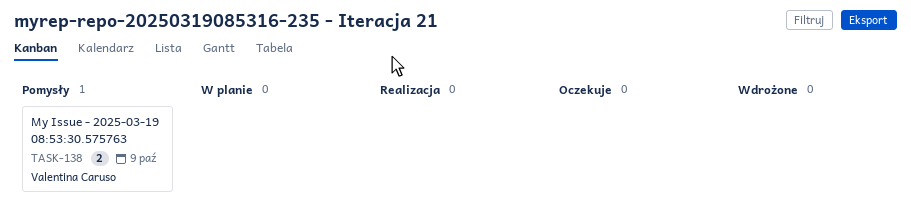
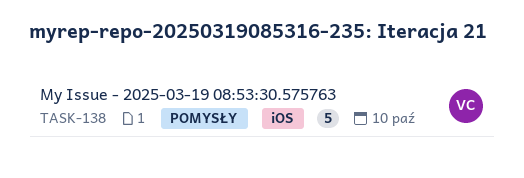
TASK-138, estimate: 2 -> 5
TASK-138, due: Oct 9 -> Oct 10

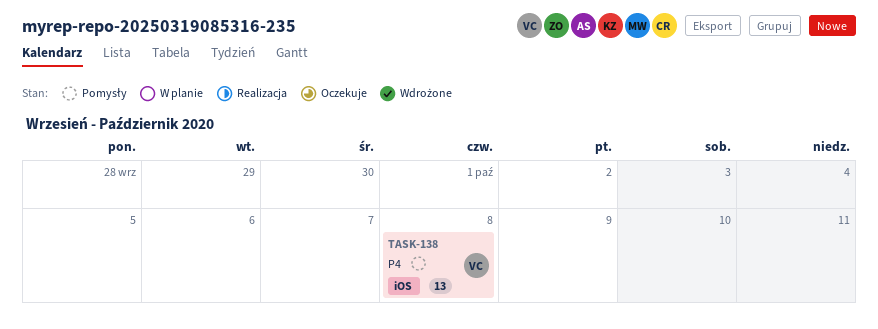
TASK-138, estimate: 5 -> 13
TASK-138, due: Oct 10 -> Oct 8

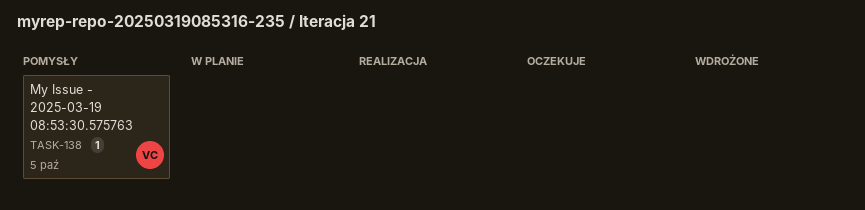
TASK-138, estimate: 13 -> 1
TASK-138, due: Oct 8 -> Oct 5

